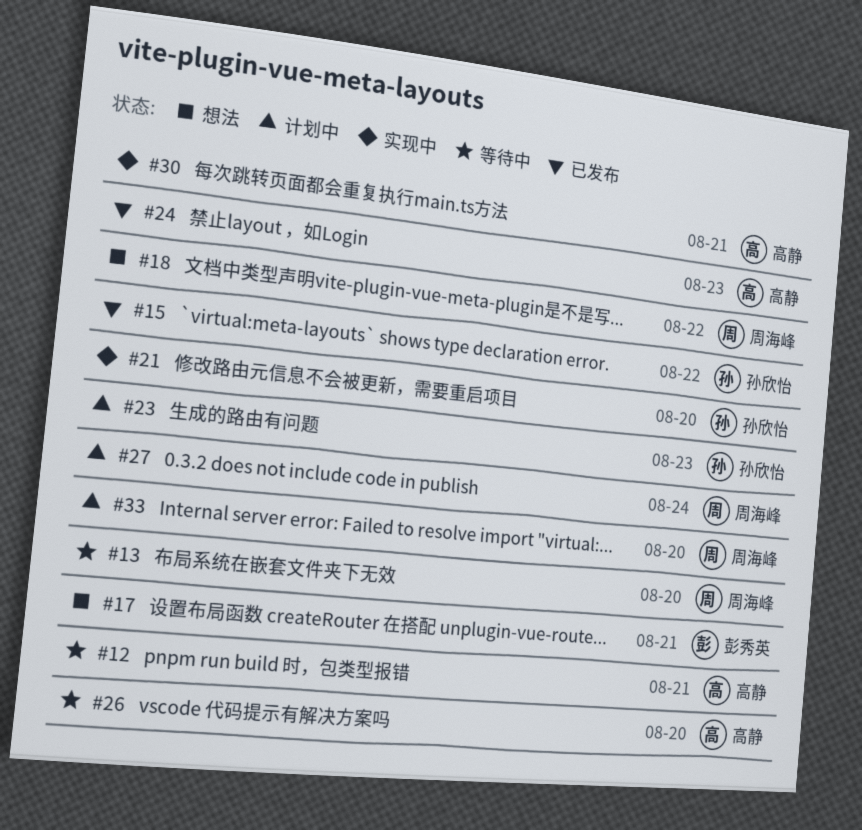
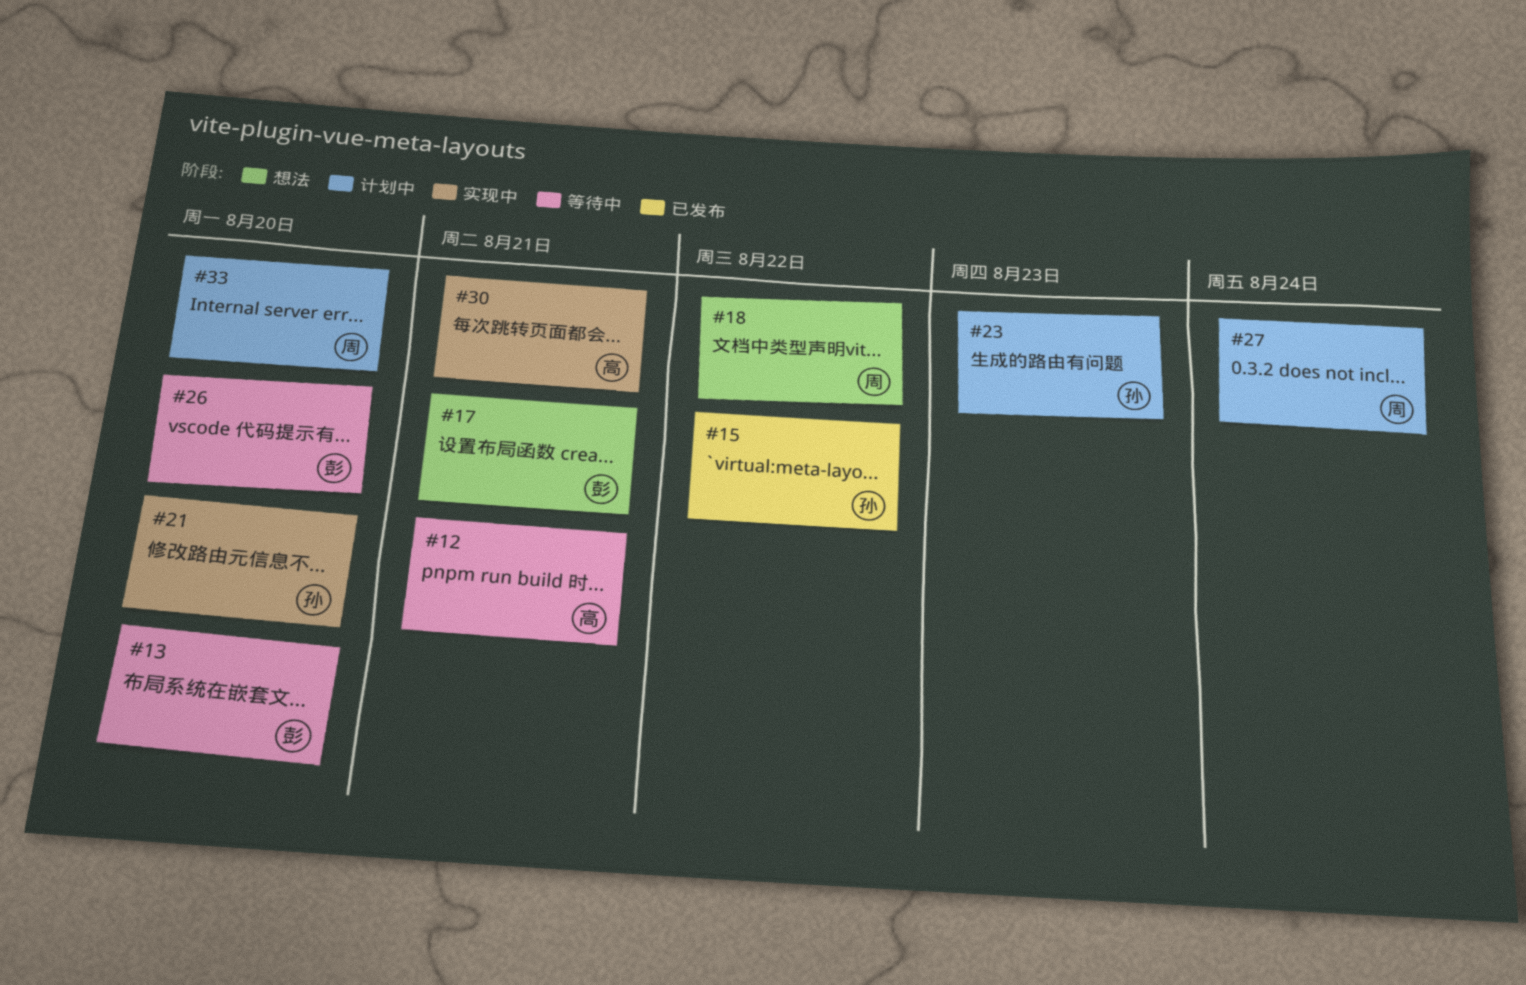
#13, owner: 周海峰 -> 彭秀英
#24: present -> none
#26, owner: 高静 -> 彭秀英

